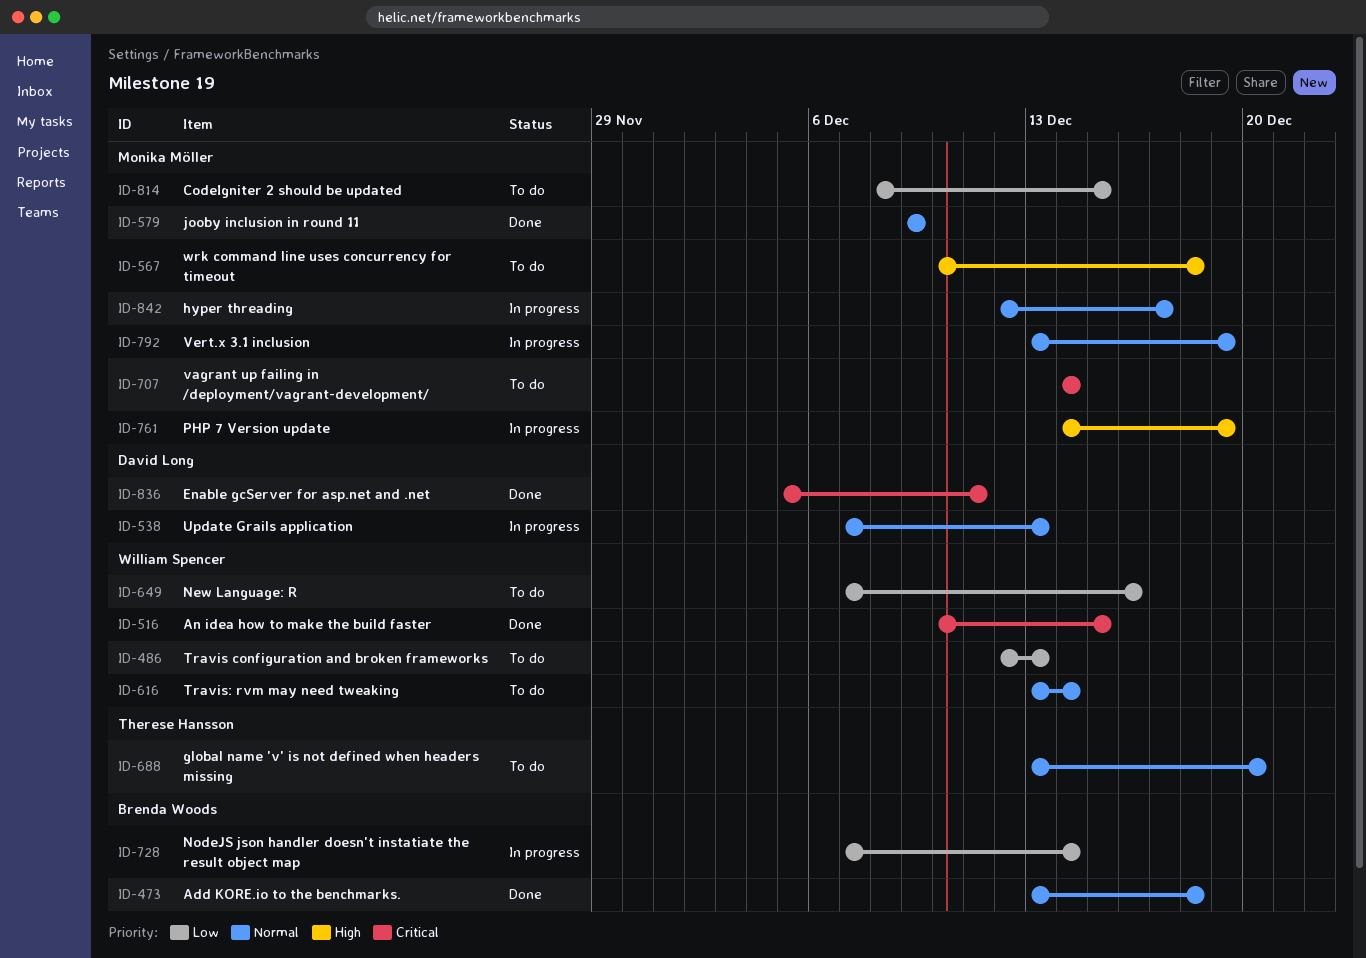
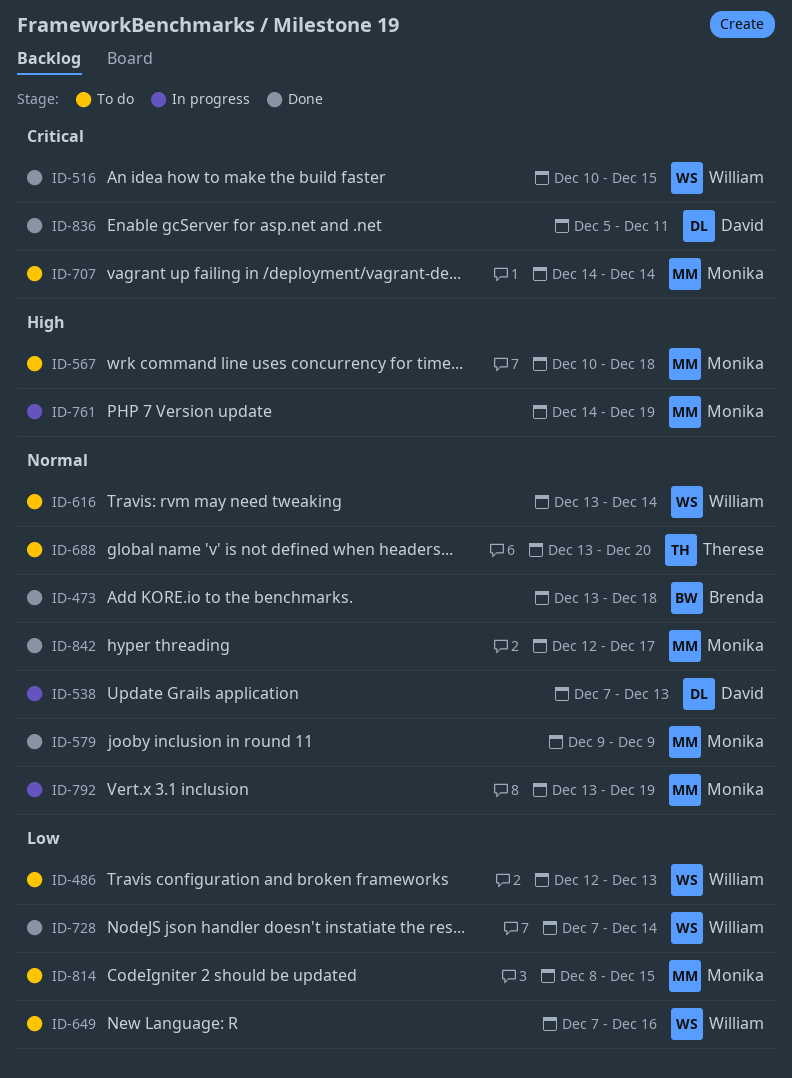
ID-728, status: In progress -> Done
ID-728, owner: Brenda Woods -> William Spencer
ID-842, status: In progress -> Done

